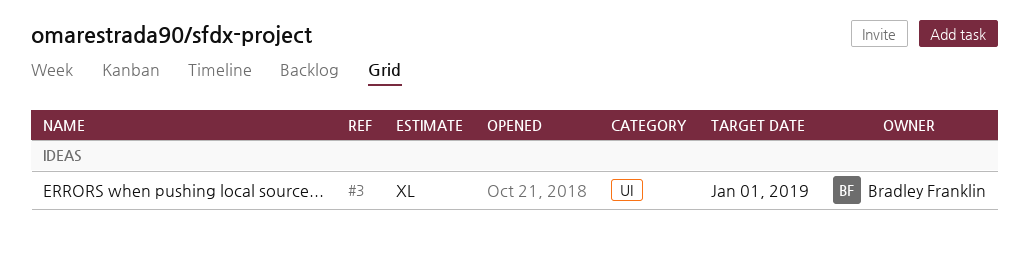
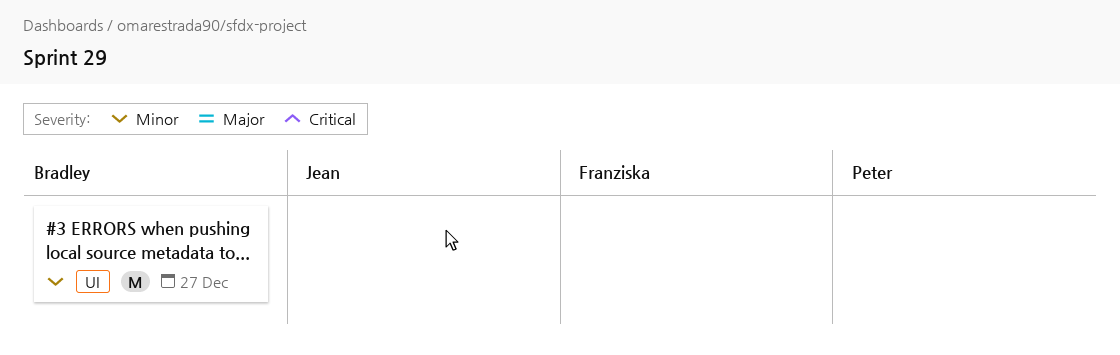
#3, estimate: XL -> M
#3, due: Jan 1 -> Dec 27

